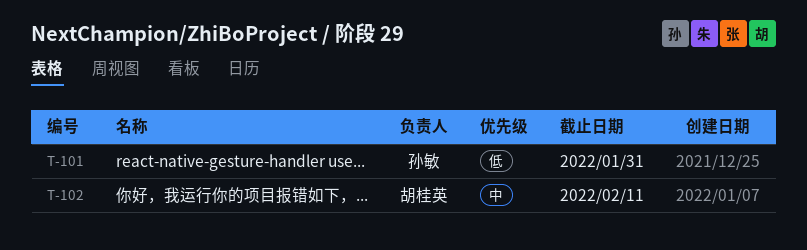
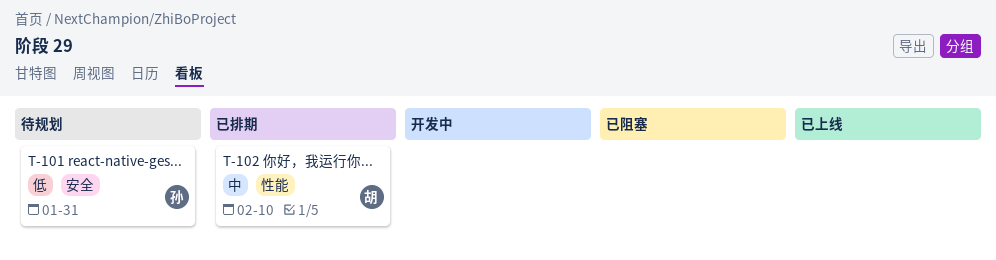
T-102, due: Feb 11 -> Feb 10

